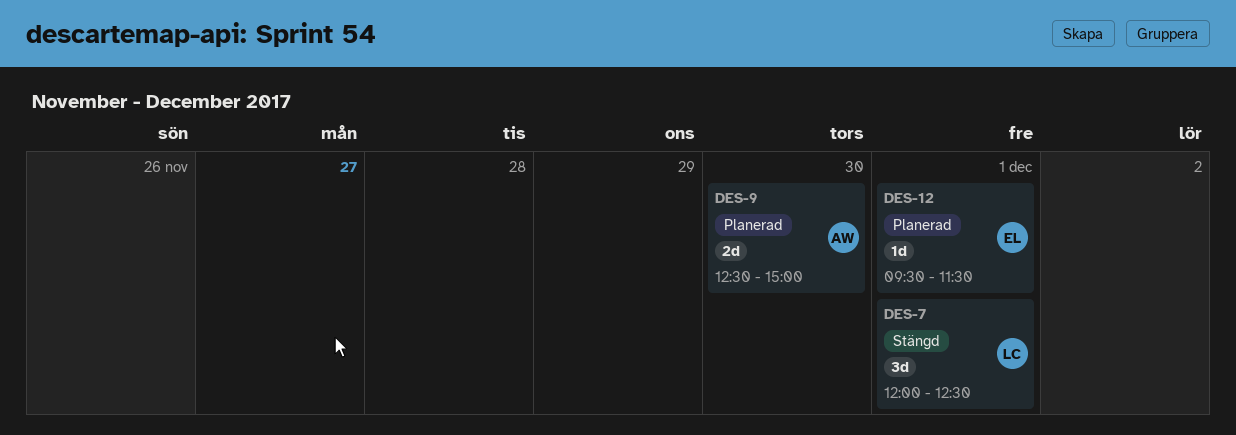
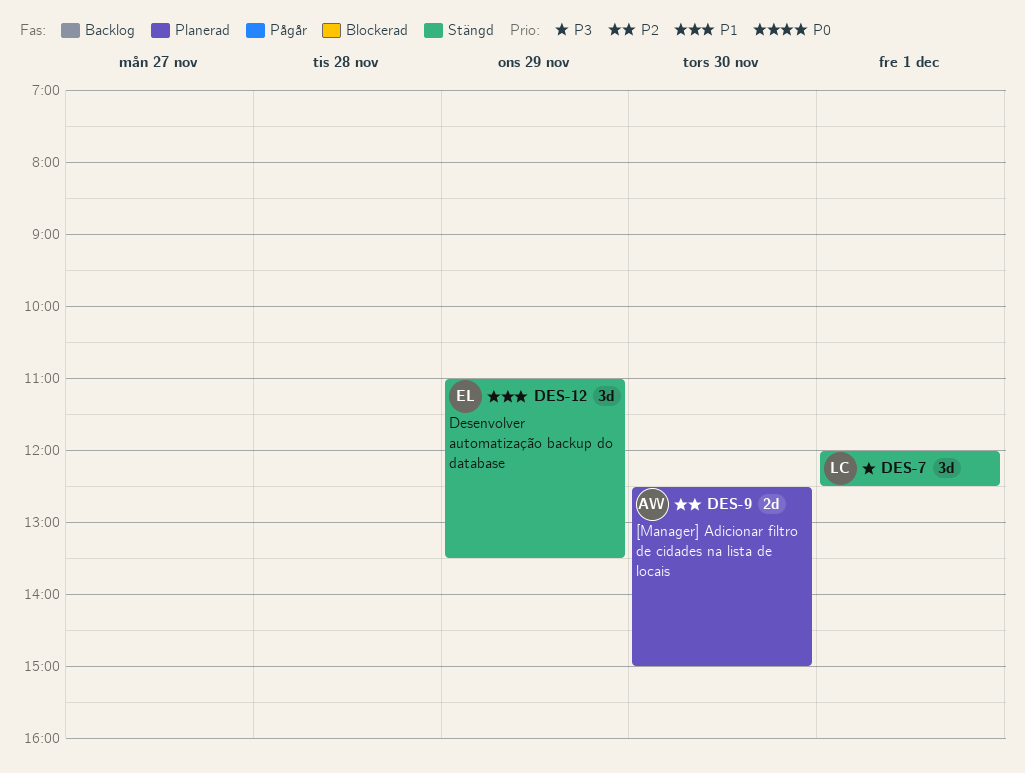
DES-12, status: Planerad -> Stängd
DES-12, estimate: 1d -> 3d
DES-12, day: Dec 1 -> Nov 29
DES-12, begins: 09:30 -> 11:00
DES-12, ends: 11:30 -> 13:30

